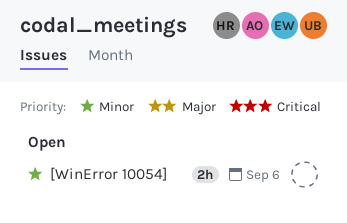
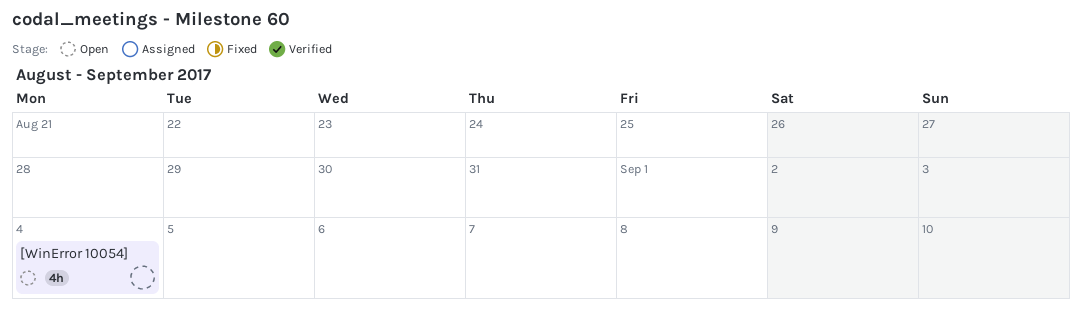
[WinError 10054], estimate: 2h -> 4h
[WinError 10054], due: Sep 6 -> Sep 4

